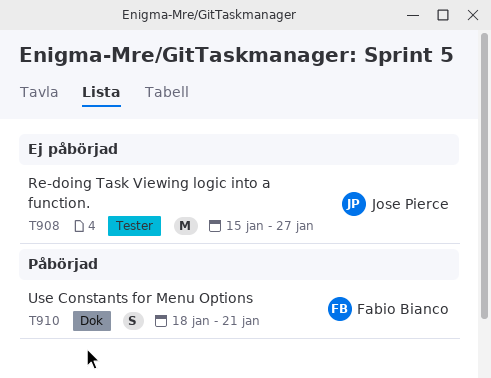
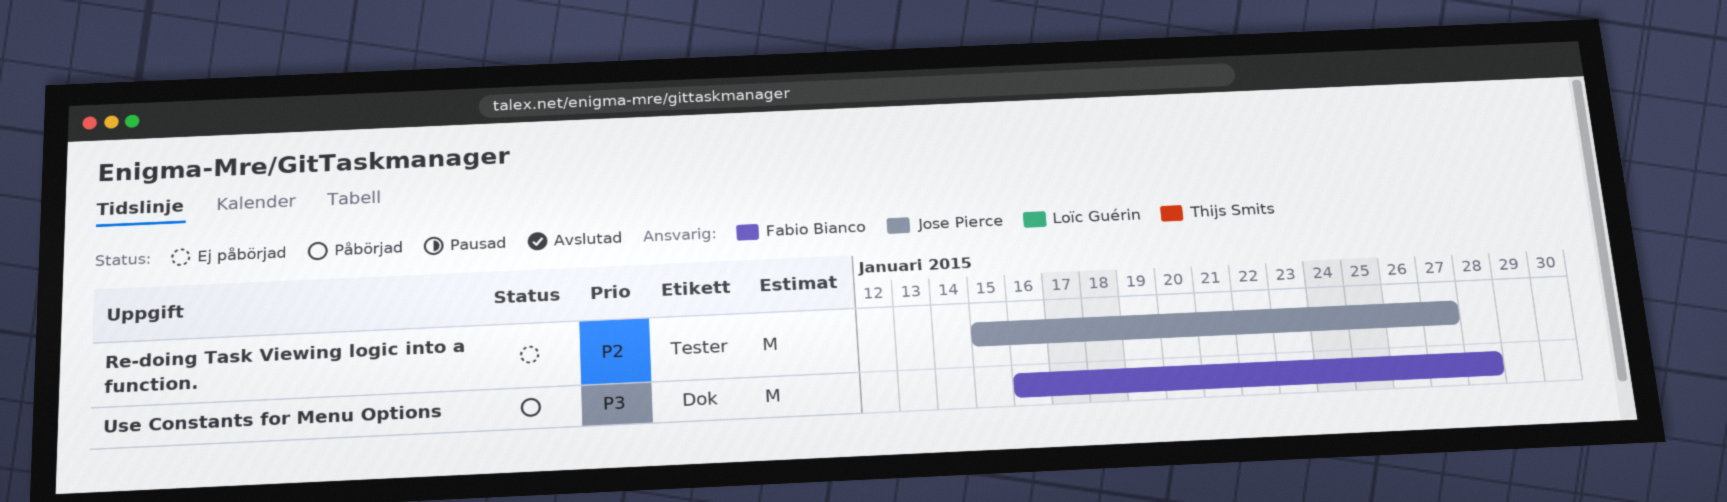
Use Constants for Menu Options, estimate: S -> M
Use Constants for Menu Options, start: Jan 18 -> Jan 16
Use Constants for Menu Options, due: Jan 21 -> Jan 28

